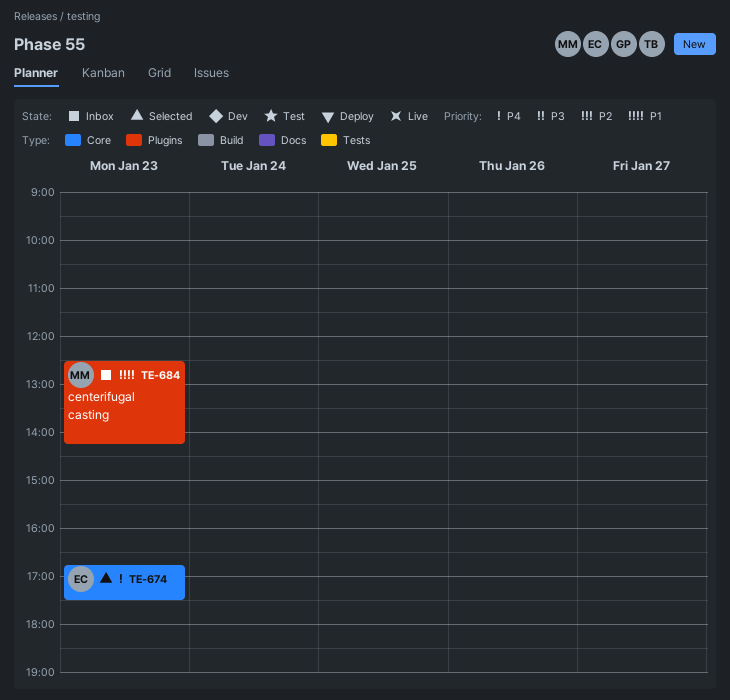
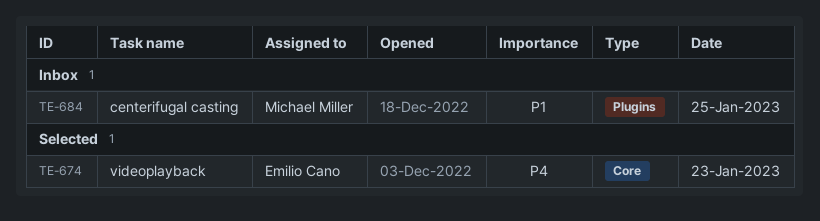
TE-684, day: Jan 23 -> Jan 25

